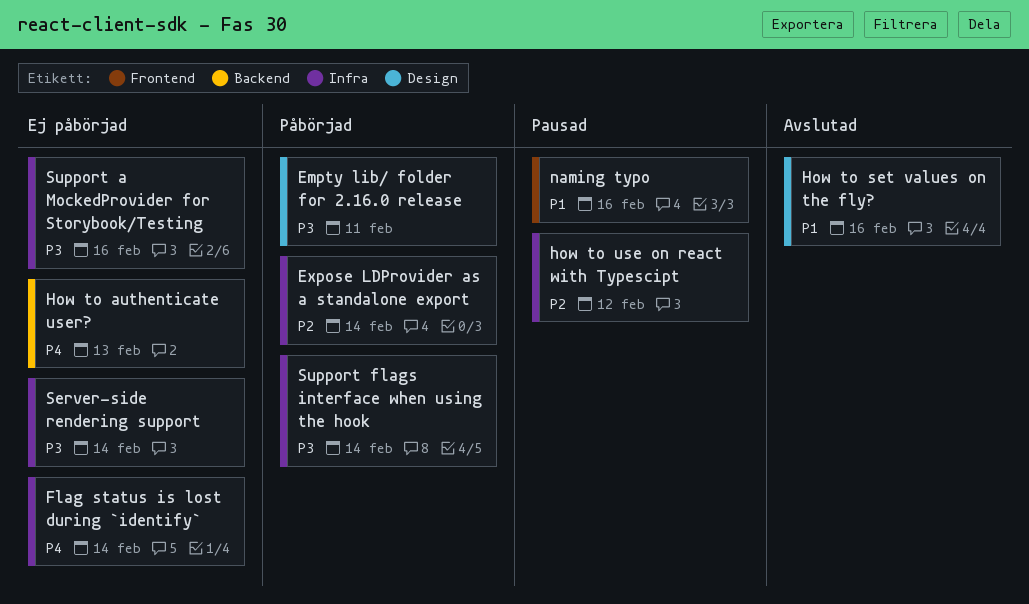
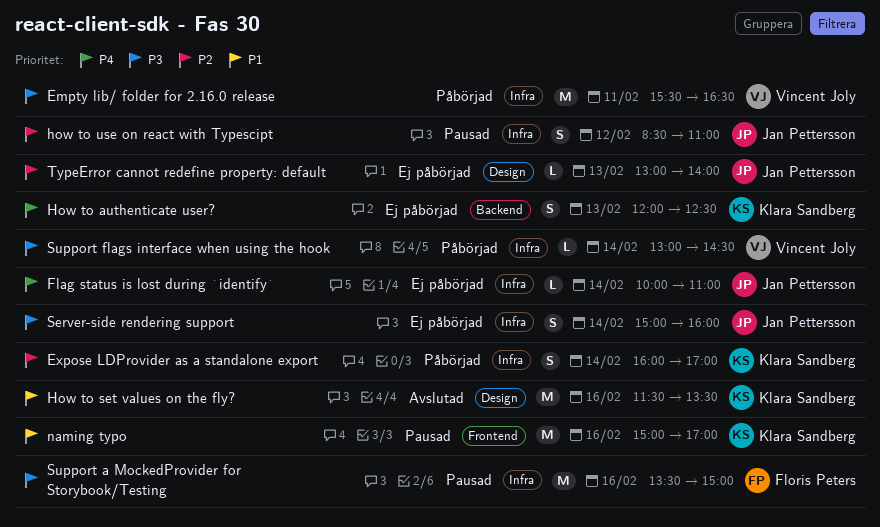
Empty lib/ folder for 2.16.0 release, label: Design -> Infra
Support a MockedProvider for Storybook/Testing, status: Ej påbörjad -> Pausad
TypeError cannot redefine property: default: none -> present

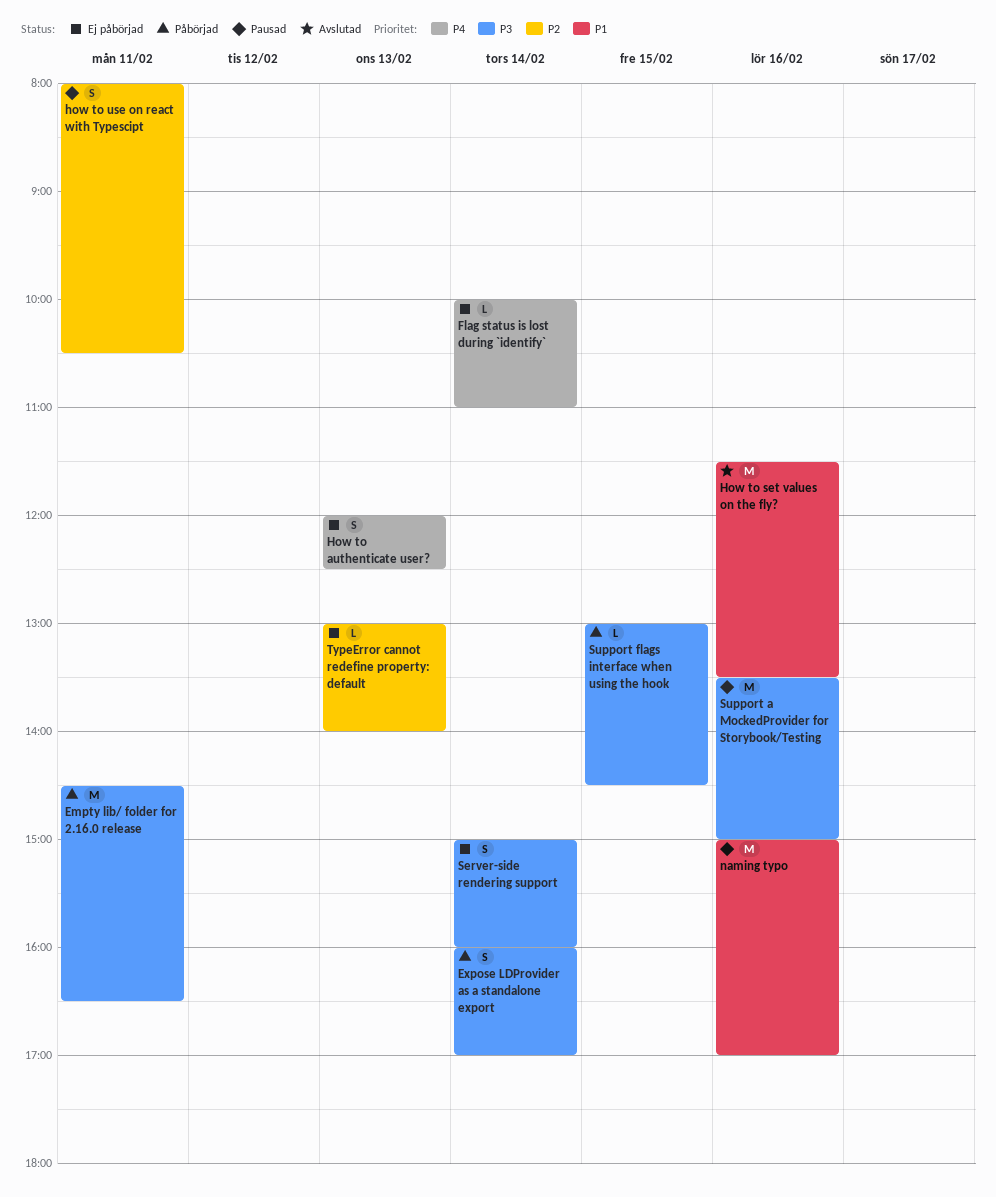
Empty lib/ folder for 2.16.0 release, begins: 15:30 -> 14:30
Expose LDProvider as a standalone export, priority: P2 -> P3
how to use on react with Typescipt, day: Feb 12 -> Feb 11
how to use on react with Typescipt, begins: 08:30 -> 08:00
how to use on react with Typescipt, ends: 11:00 -> 10:30
Support flags interface when using the hook, day: Feb 14 -> Feb 15

